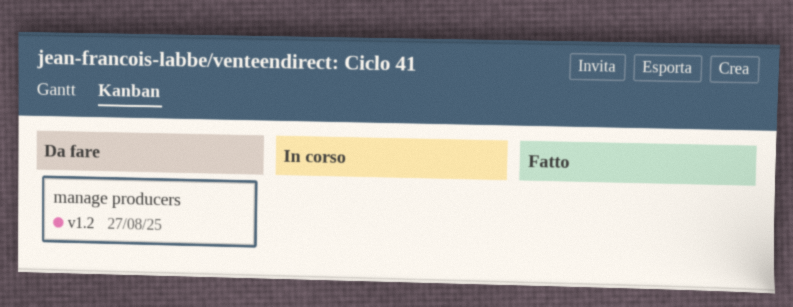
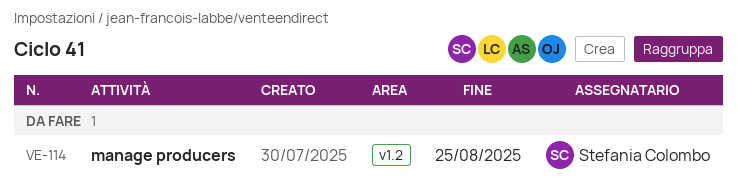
manage producers, due: Aug 27 -> Aug 25

